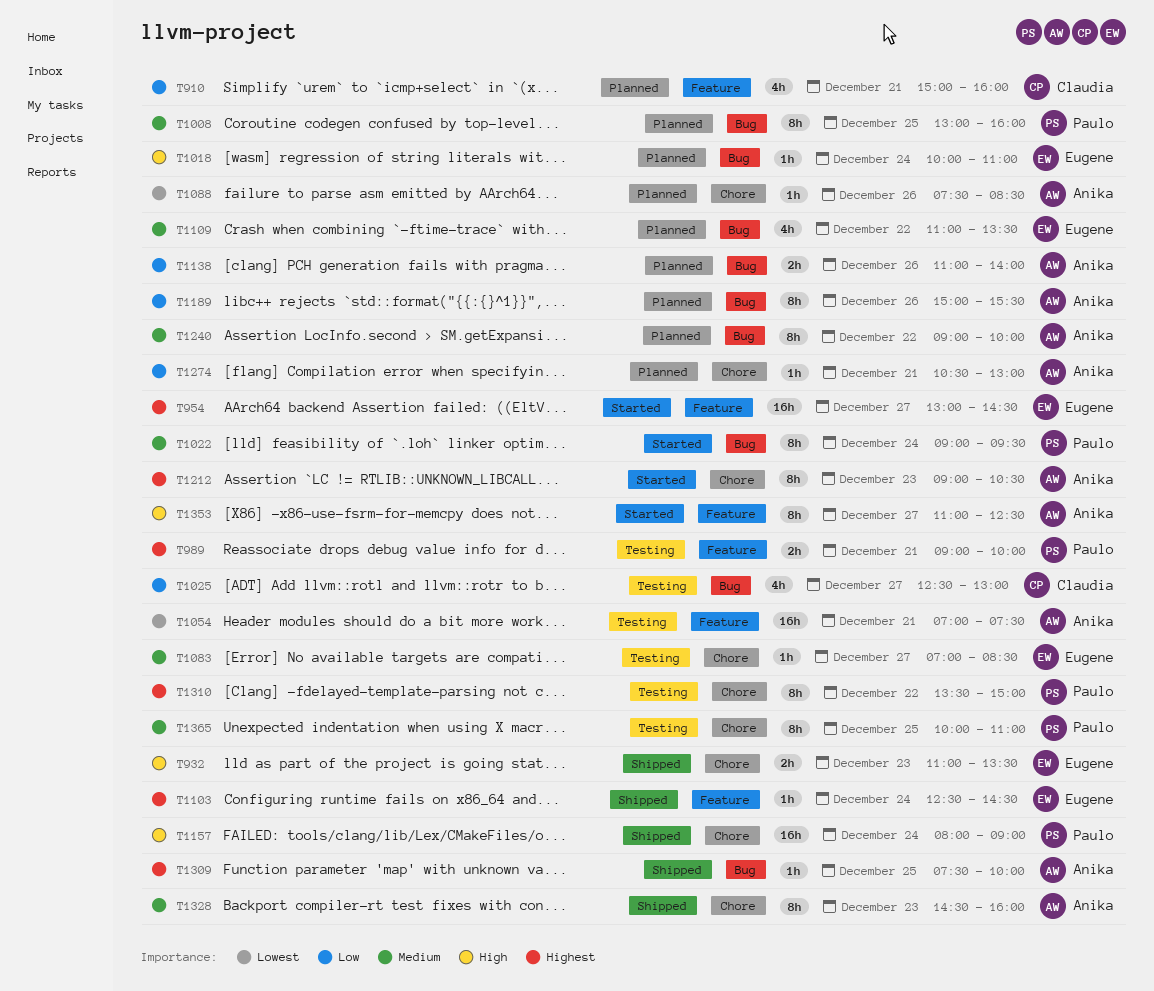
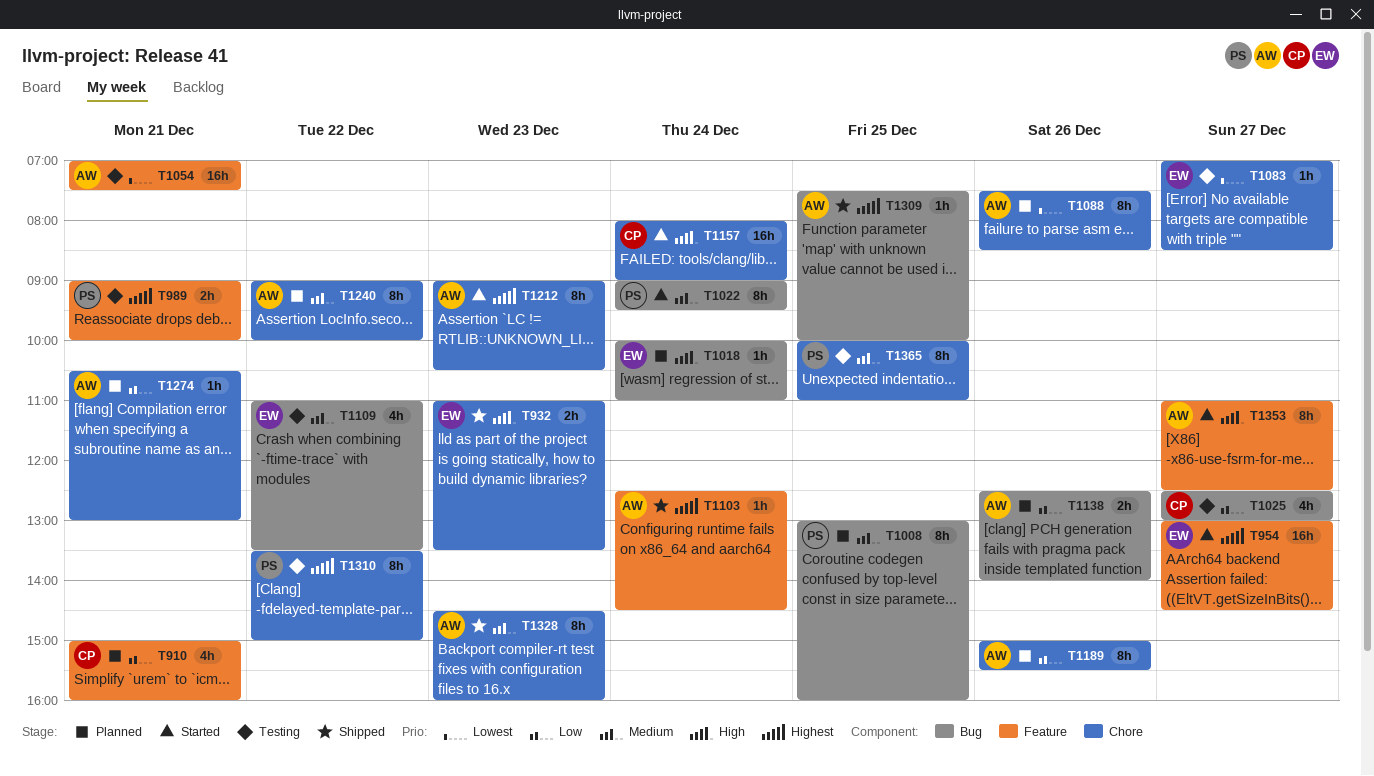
T1083, priority: Medium -> Lowest
T1088, estimate: 1h -> 8h
T1103, owner: Eugene -> Anika
T1109, status: Planned -> Testing
T1138, begins: 11:00 -> 12:30
T1157, status: Shipped -> Started
T1157, owner: Paulo -> Claudia
T1189, label: Bug -> Chore
T1240, label: Bug -> Chore

